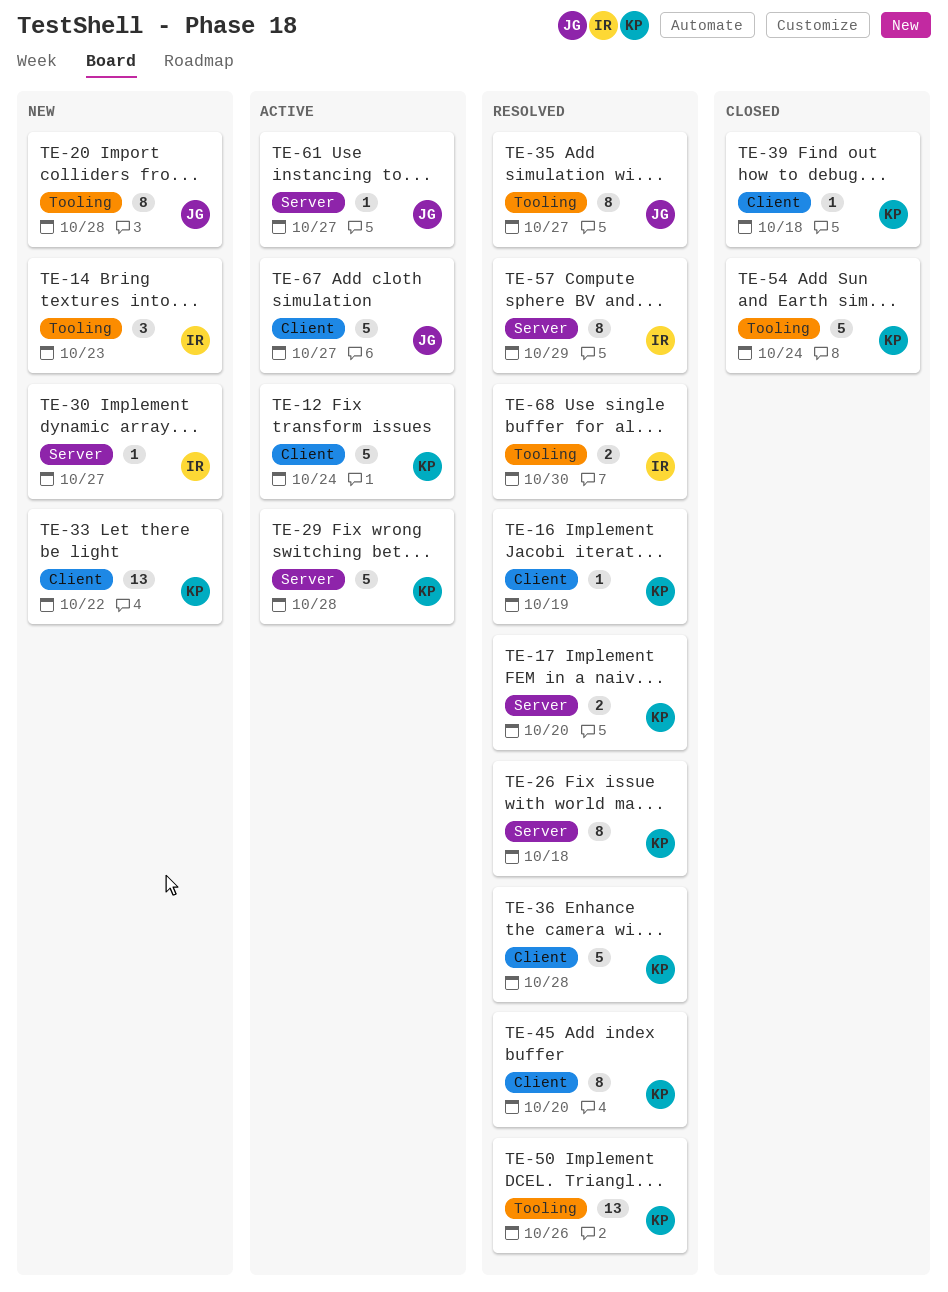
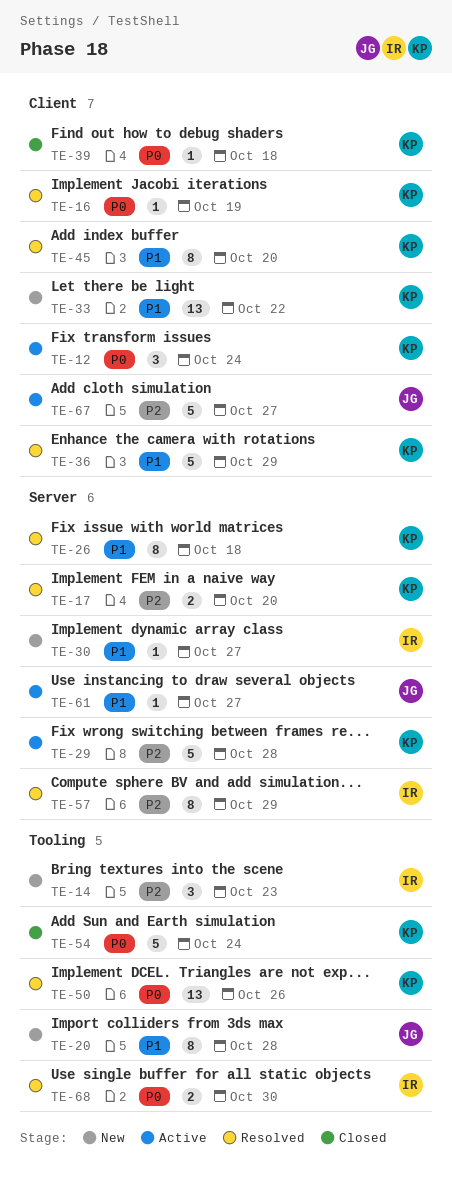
TE-12, estimate: 5 -> 3
TE-35: present -> none
TE-36, due: Oct 28 -> Oct 29

